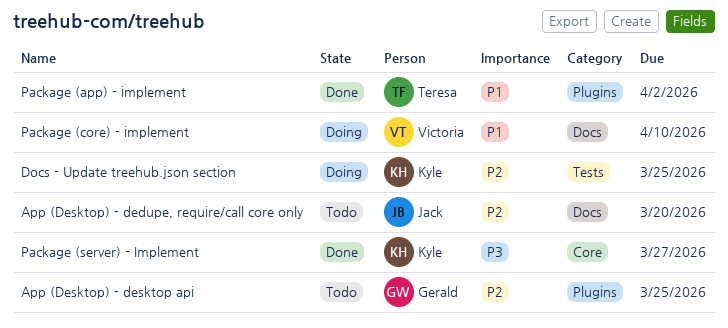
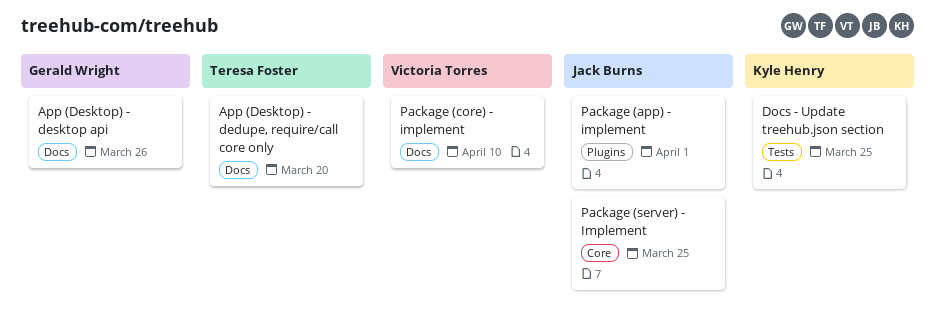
App (Desktop) - dedupe, require/call core only, owner: Jack Burns -> Teresa Foster
App (Desktop) - desktop api, label: Plugins -> Docs
App (Desktop) - desktop api, due: Mar 25 -> Mar 26
Package (app) - implement, owner: Teresa Foster -> Jack Burns
Package (app) - implement, due: Apr 2 -> Apr 1
Package (server) - Implement, owner: Kyle Henry -> Jack Burns
Package (server) - Implement, due: Mar 27 -> Mar 25

